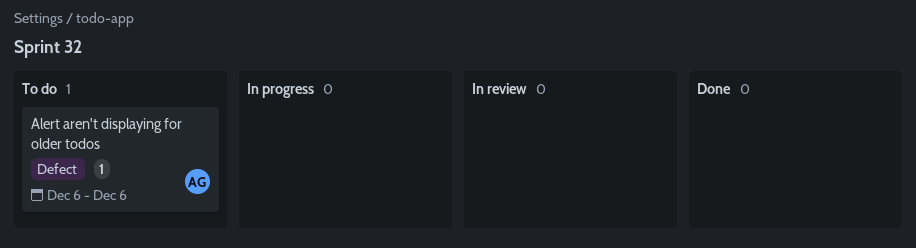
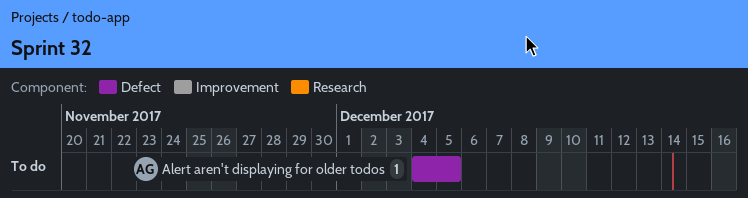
Alert aren't displaying for older todos, start: Dec 6 -> Dec 4
Alert aren't displaying for older todos, due: Dec 6 -> Dec 5

